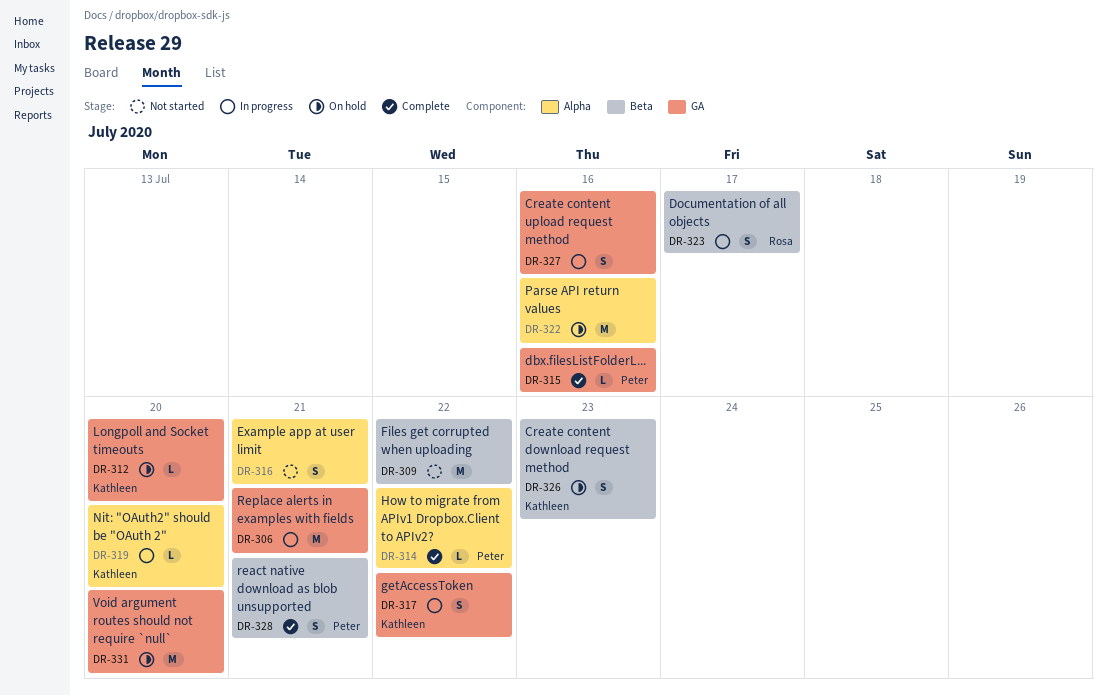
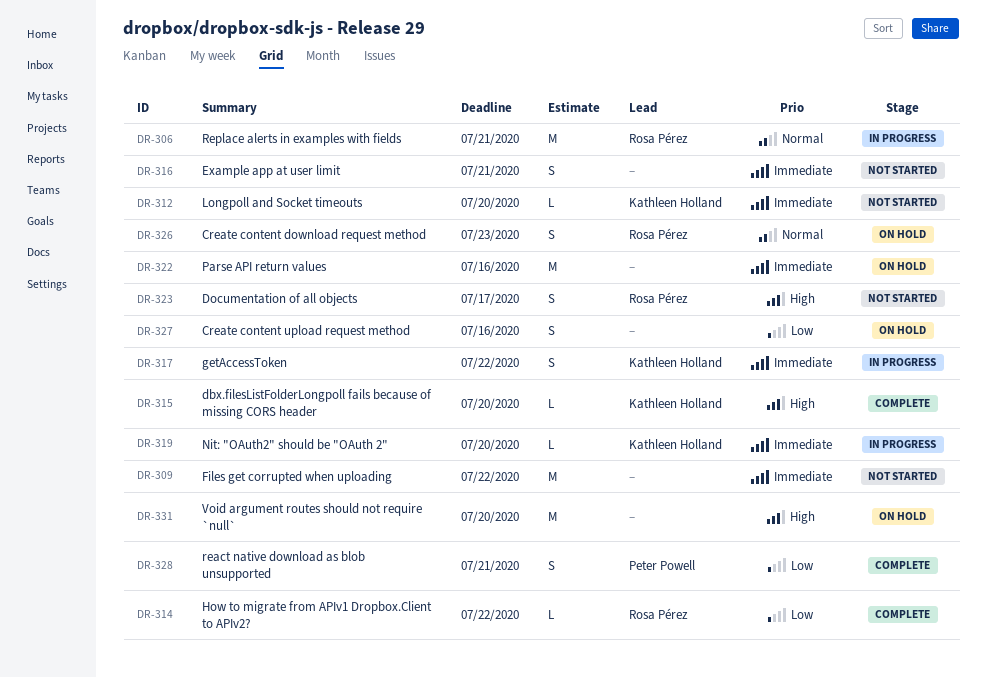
DR-306, owner: none -> Rosa Pérez
DR-312, status: On hold -> Not started
DR-314, owner: Peter Powell -> Rosa Pérez
DR-315, owner: Peter Powell -> Kathleen Holland
DR-315, due: Jul 16 -> Jul 20
DR-323, status: In progress -> Not started
DR-326, owner: Kathleen Holland -> Rosa Pérez
DR-327, status: In progress -> On hold

